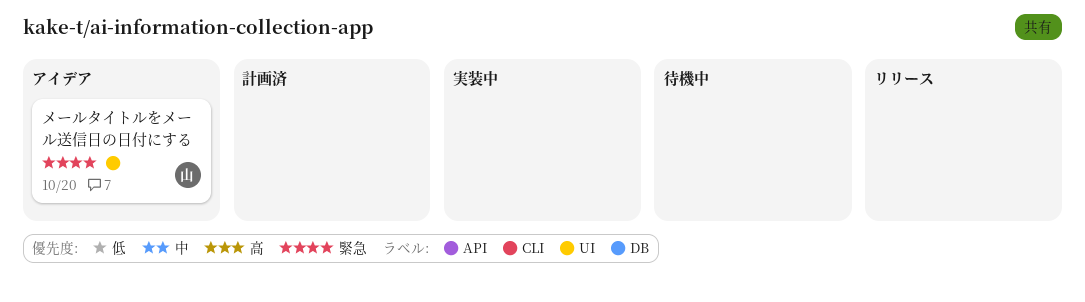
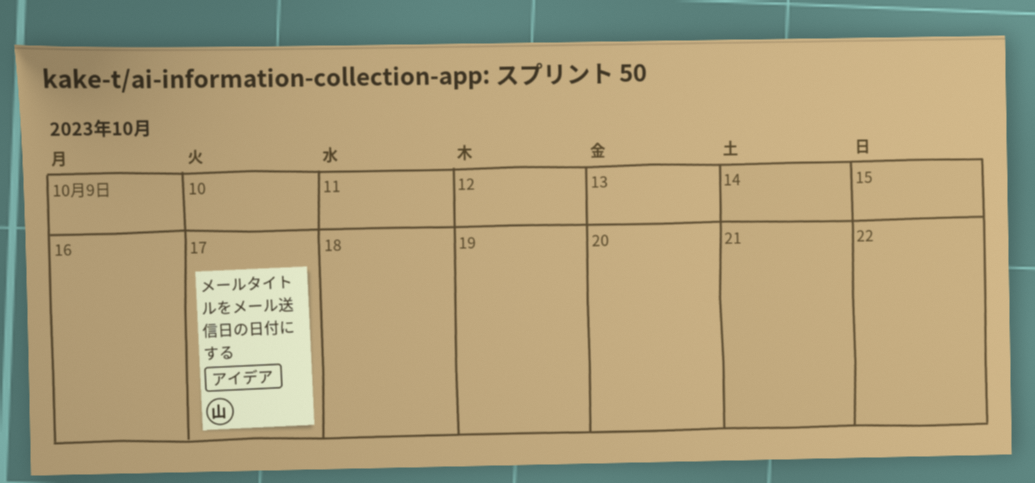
メールタイトルをメール送信日の日付にする, due: Oct 20 -> Oct 17

